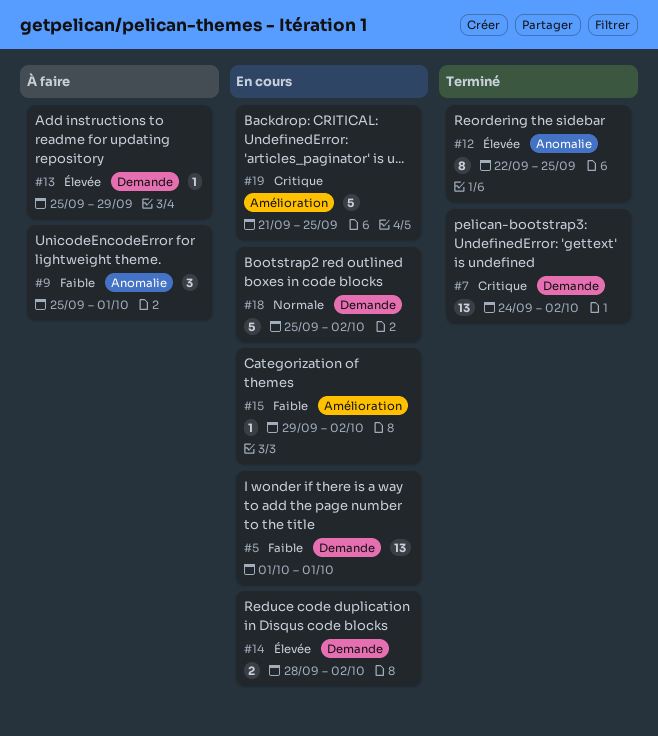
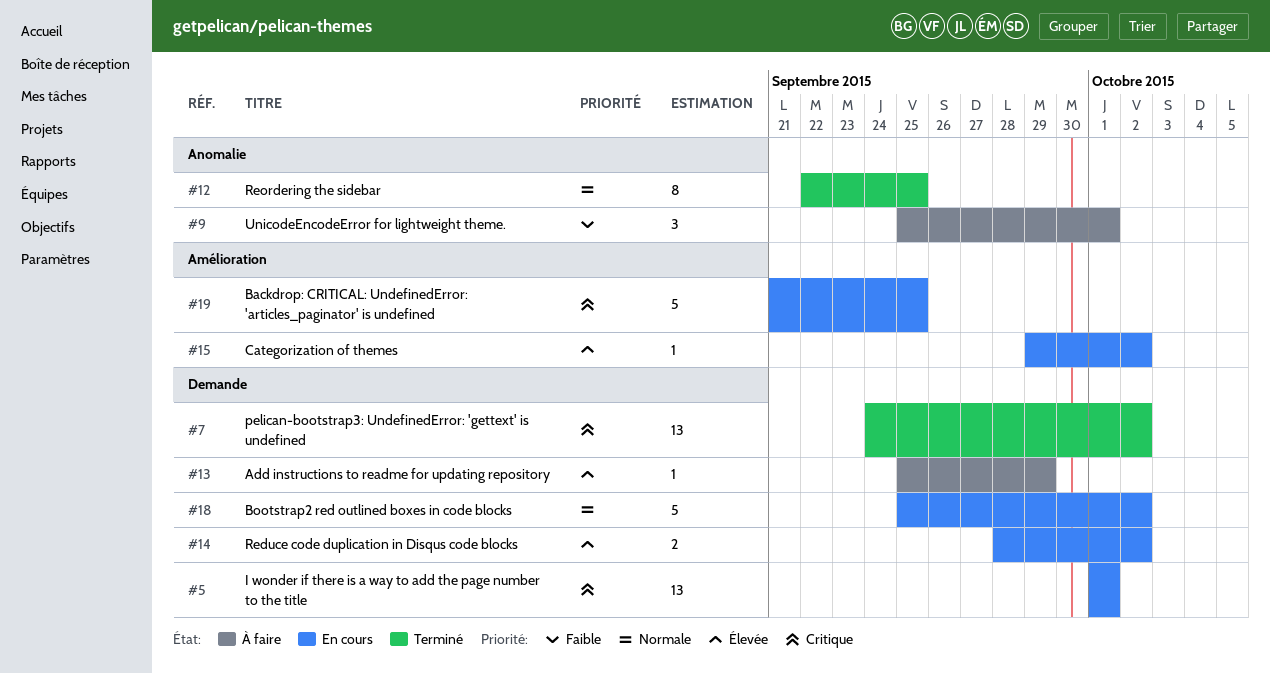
#5, priority: Faible -> Critique
#12, priority: Élevée -> Normale
#15, priority: Faible -> Élevée

